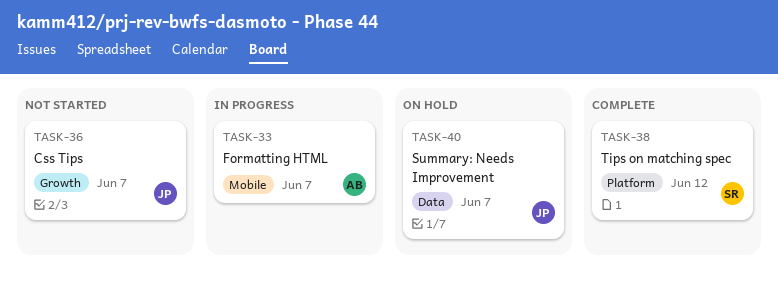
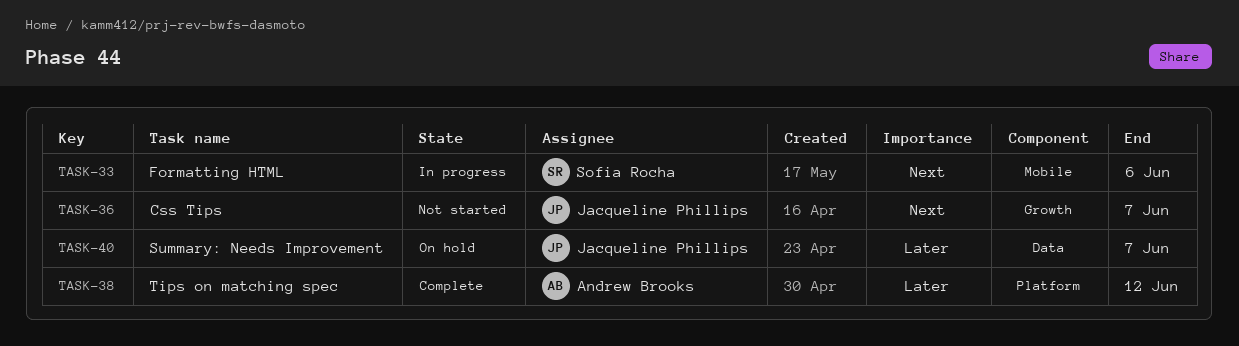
TASK-33, owner: Andrew Brooks -> Sofia Rocha
TASK-33, due: Jun 7 -> Jun 6
TASK-38, owner: Sofia Rocha -> Andrew Brooks

